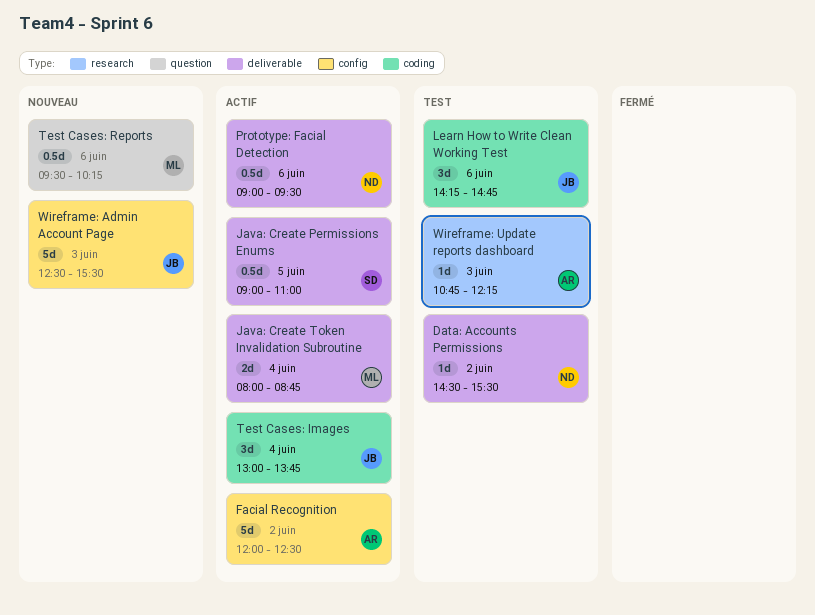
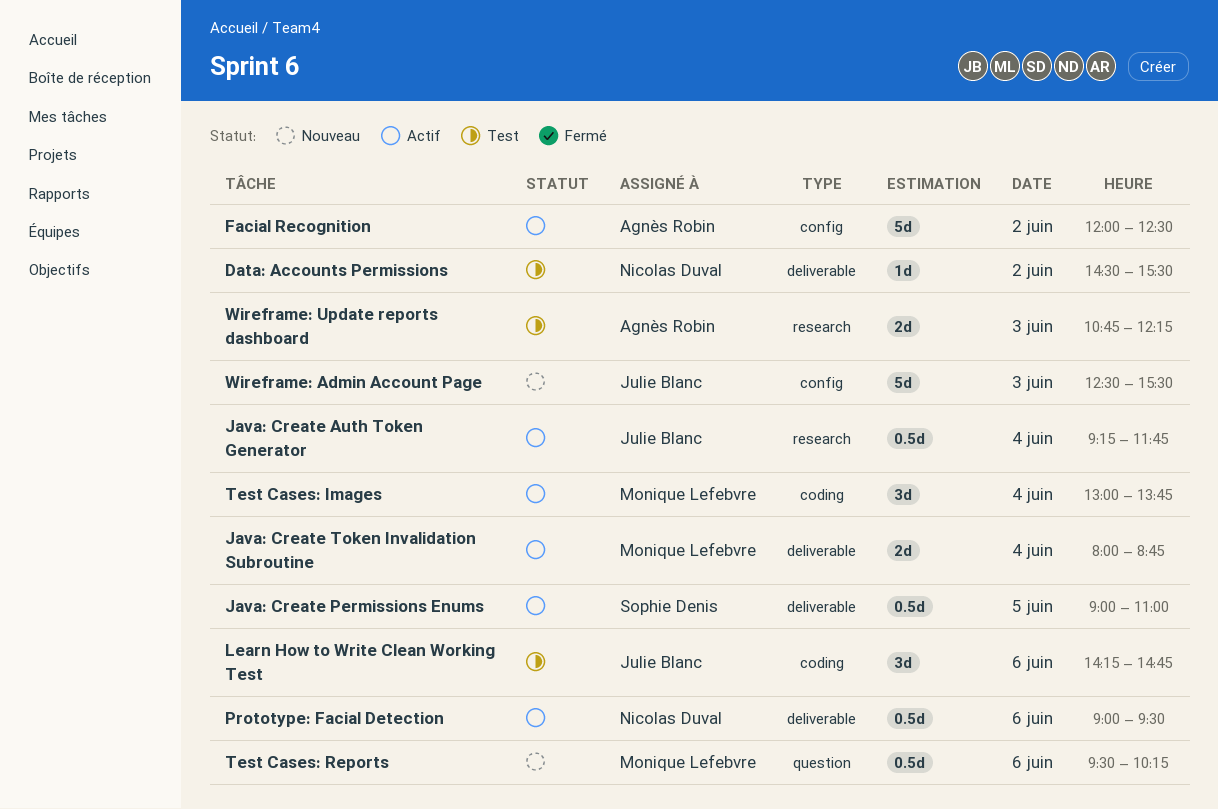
Java: Create Auth Token Generator: none -> present
Test Cases: Images, owner: Julie Blanc -> Monique Lefebvre
Wireframe: Update reports dashboard, estimate: 1d -> 2d

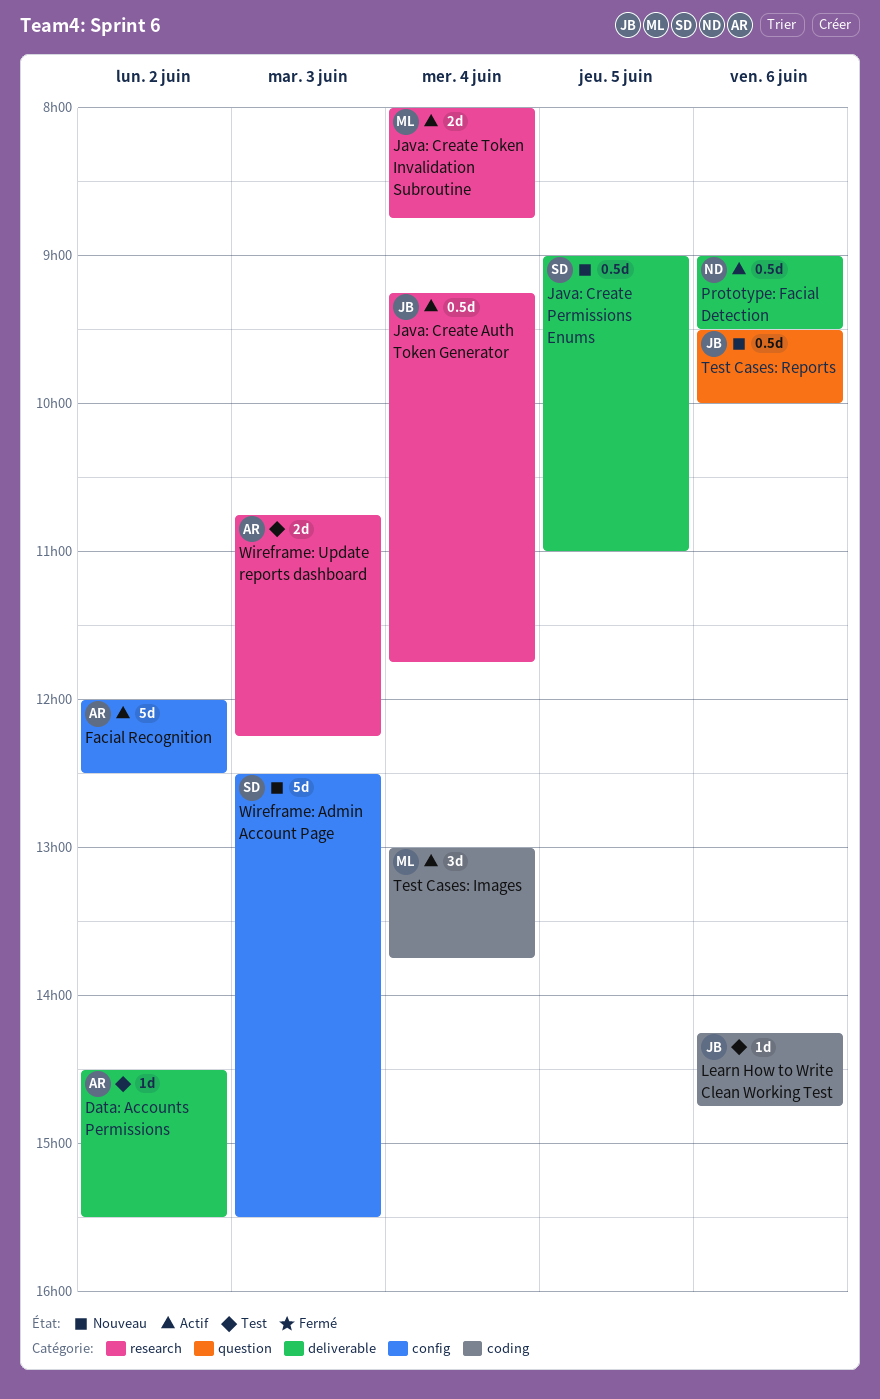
Data: Accounts Permissions, owner: Nicolas Duval -> Agnès Robin
Java: Create Permissions Enums, status: Actif -> Nouveau
Java: Create Token Invalidation Subroutine, label: deliverable -> research
Learn How to Write Clean Working Test, estimate: 3d -> 1d
Test Cases: Reports, owner: Monique Lefebvre -> Julie Blanc
Test Cases: Reports, ends: 10:15 -> 10:00
Wireframe: Admin Account Page, owner: Julie Blanc -> Sophie Denis

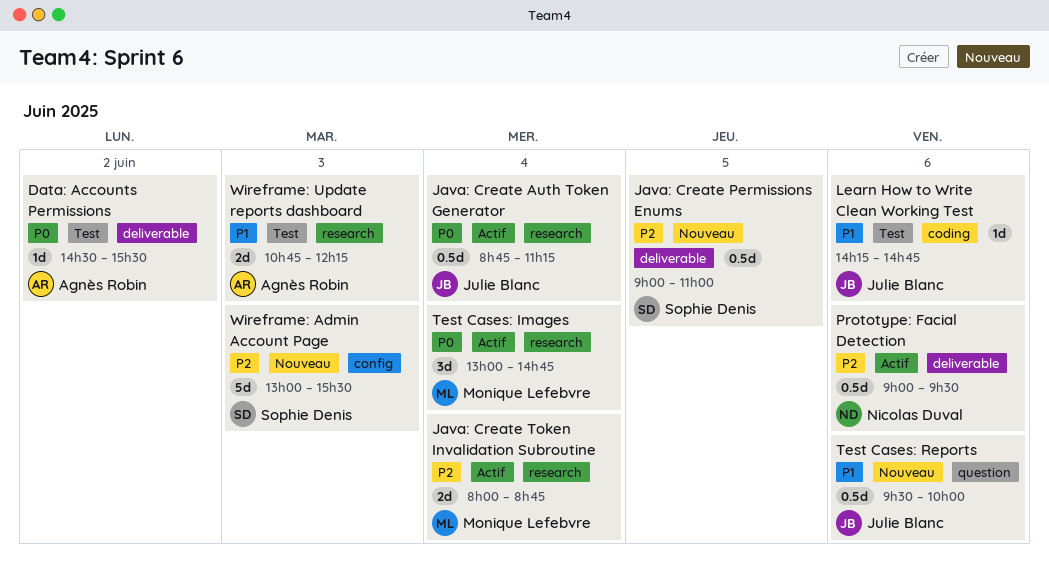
Facial Recognition: present -> none
Java: Create Auth Token Generator, begins: 09:15 -> 08:45
Java: Create Auth Token Generator, ends: 11:45 -> 11:15
Test Cases: Images, label: coding -> research
Test Cases: Images, ends: 13:45 -> 14:45
Wireframe: Admin Account Page, begins: 12:30 -> 13:00

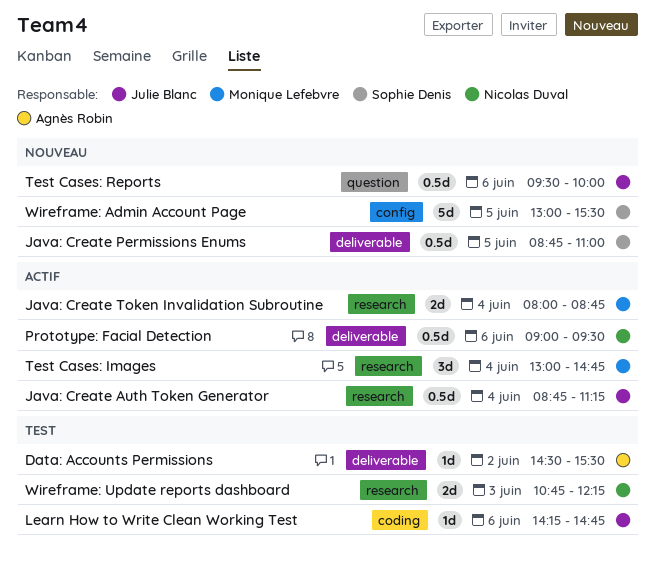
Java: Create Permissions Enums, begins: 09:00 -> 08:45
Wireframe: Admin Account Page, day: Jun 3 -> Jun 5
Wireframe: Update reports dashboard, owner: Agnès Robin -> Nicolas Duval

